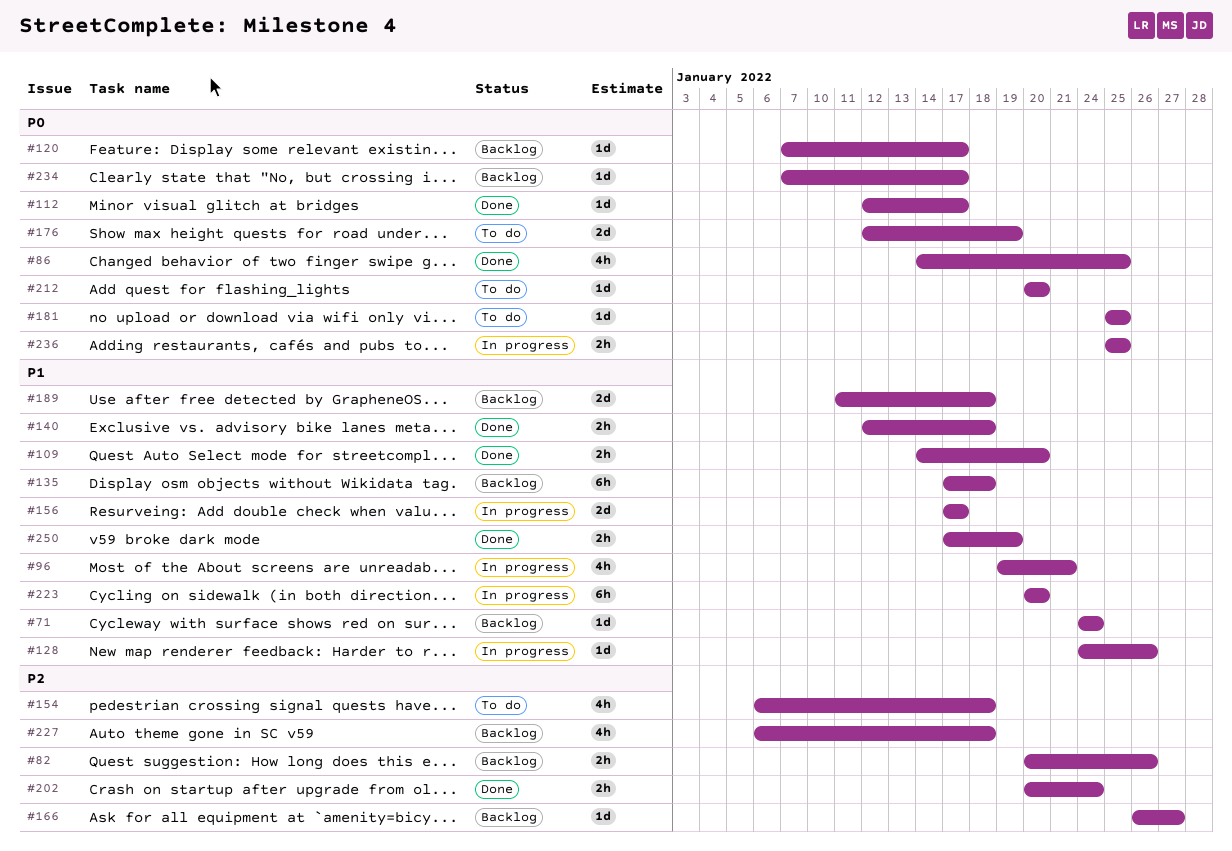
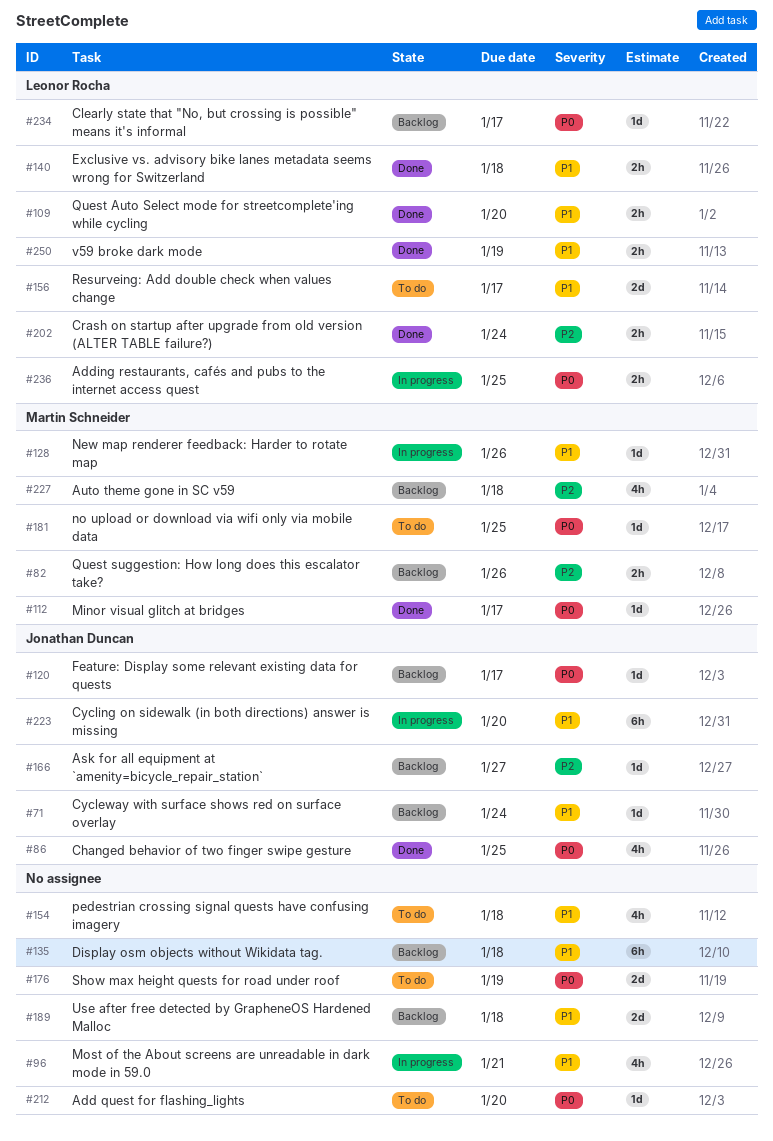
#154, priority: P2 -> P1
#156, status: In progress -> To do

